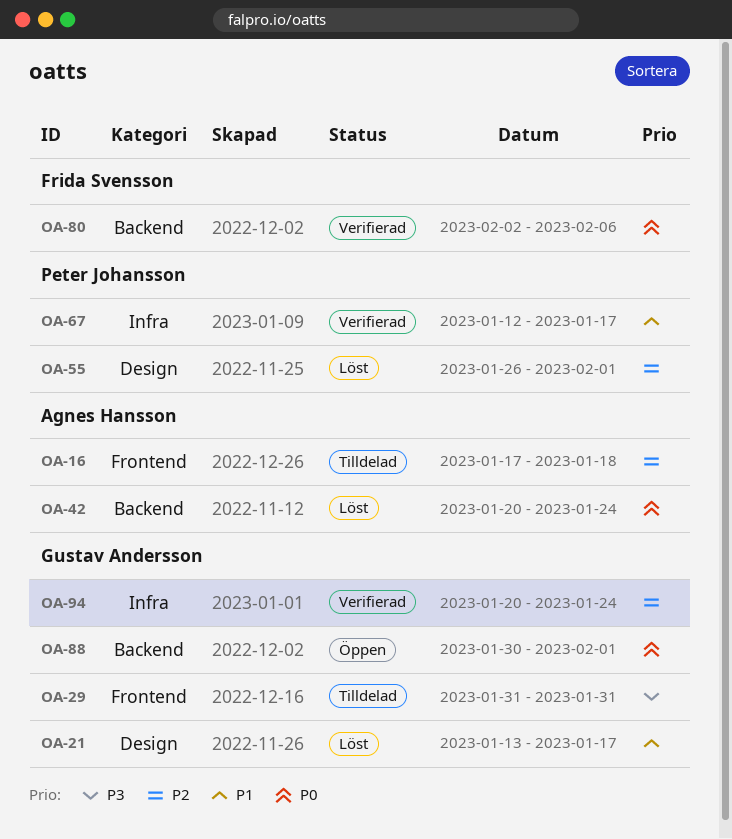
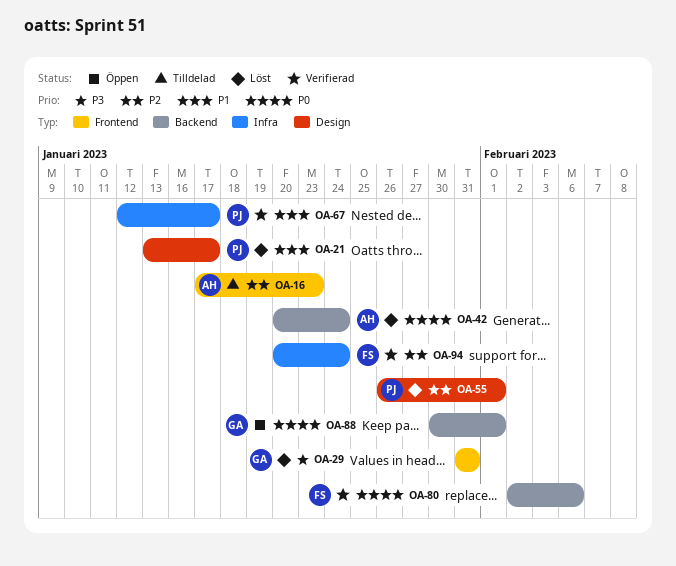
OA-16, due: Jan 18 -> Jan 23
OA-21, owner: Gustav Andersson -> Peter Johansson
OA-29, status: Tilldelad -> Löst
OA-94, owner: Gustav Andersson -> Frida Svensson

